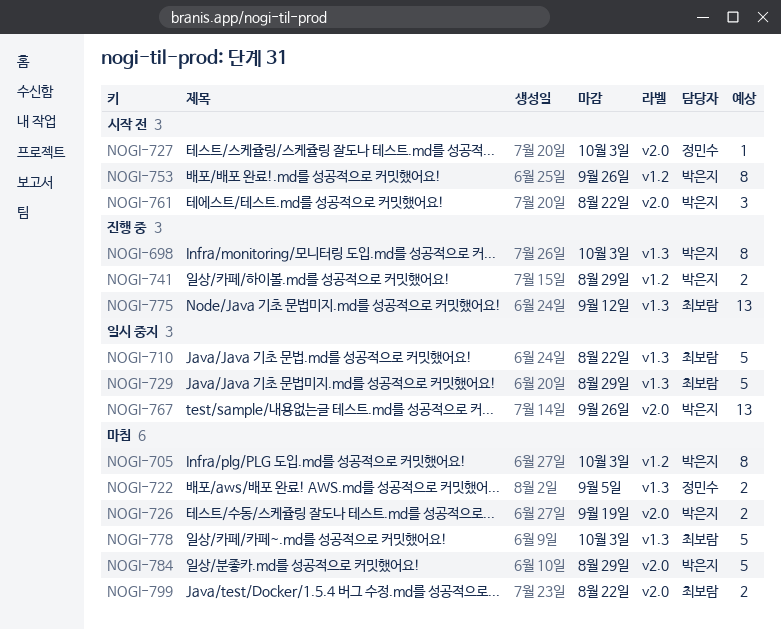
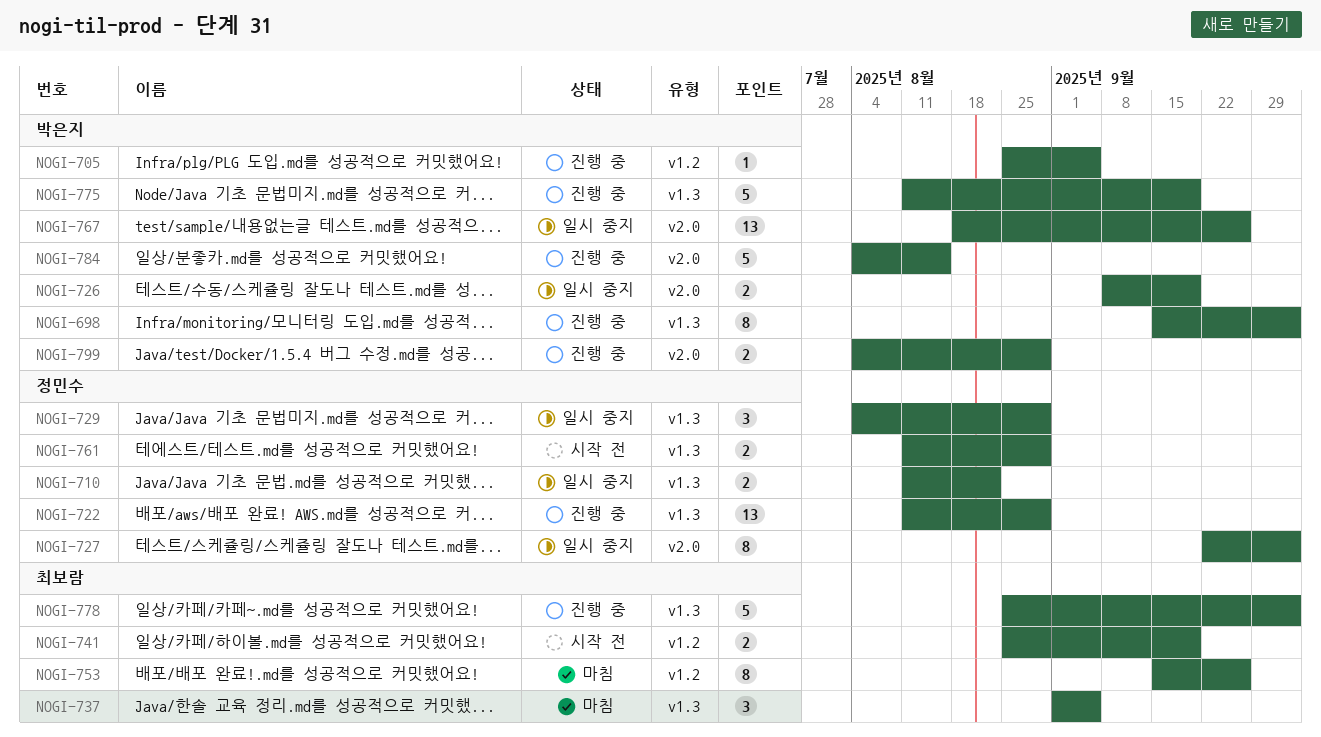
NOGI-705, status: 마침 -> 진행 중
NOGI-705, estimate: 8 -> 1
NOGI-705, due: Oct 3 -> Sep 5
NOGI-710, owner: 최보람 -> 정민수
NOGI-710, estimate: 5 -> 2
NOGI-722, status: 마침 -> 진행 중
NOGI-722, estimate: 2 -> 13
NOGI-722, due: Sep 5 -> Aug 29
NOGI-726, status: 마침 -> 일시 중지
NOGI-727, status: 시작 전 -> 일시 중지
NOGI-727, estimate: 1 -> 8
NOGI-729, owner: 최보람 -> 정민수
NOGI-729, estimate: 5 -> 3
NOGI-737: none -> present
NOGI-741, status: 진행 중 -> 시작 전
NOGI-741, owner: 박은지 -> 최보람
NOGI-741, due: Aug 29 -> Sep 19
NOGI-753, status: 시작 전 -> 마침
NOGI-753, owner: 박은지 -> 최보람
NOGI-761, owner: 박은지 -> 정민수
NOGI-761, label: v2.0 -> v1.3
NOGI-761, estimate: 3 -> 2
NOGI-761, due: Aug 22 -> Aug 29
NOGI-775, owner: 최보람 -> 박은지
NOGI-775, estimate: 13 -> 5
NOGI-775, due: Sep 12 -> Sep 19
NOGI-778, status: 마침 -> 진행 중
NOGI-784, status: 마침 -> 진행 중
NOGI-784, due: Aug 29 -> Aug 15
NOGI-799, status: 마침 -> 진행 중
NOGI-799, owner: 최보람 -> 박은지
NOGI-799, due: Aug 22 -> Aug 29

